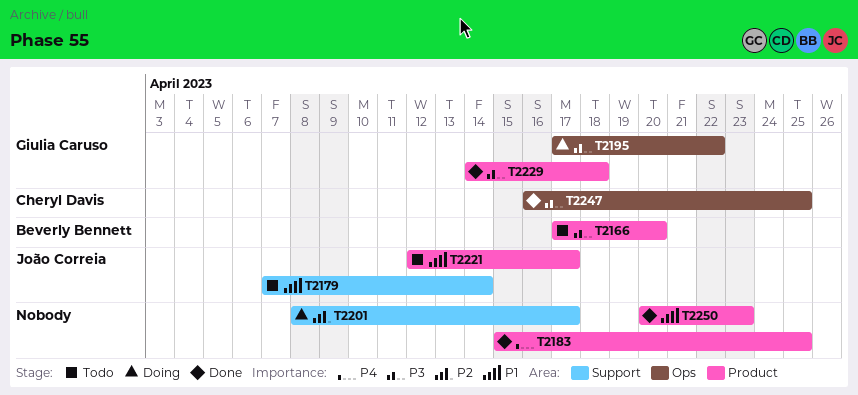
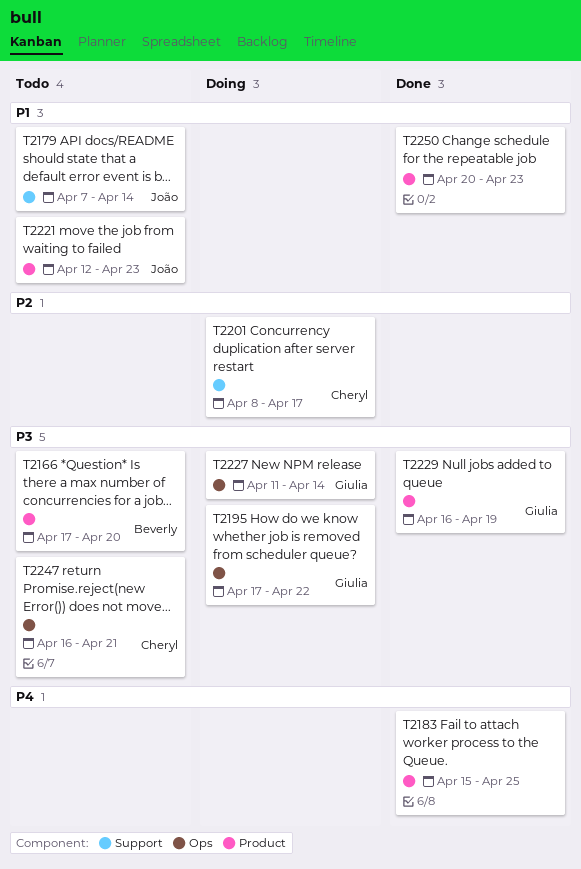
T2201, owner: none -> Cheryl Davis
T2221, due: Apr 17 -> Apr 23
T2227: none -> present
T2229, start: Apr 14 -> Apr 16
T2229, due: Apr 18 -> Apr 19
T2247, status: Done -> Todo
T2247, due: Apr 25 -> Apr 21

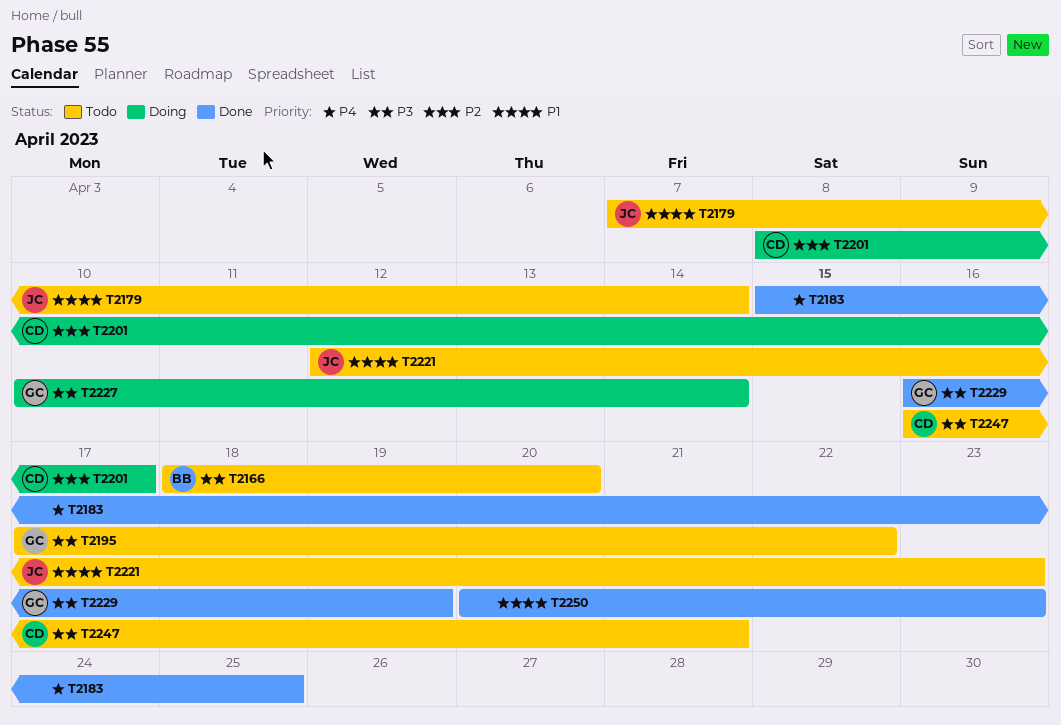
T2166, start: Apr 17 -> Apr 18
T2195, status: Doing -> Todo
T2227, start: Apr 11 -> Apr 10

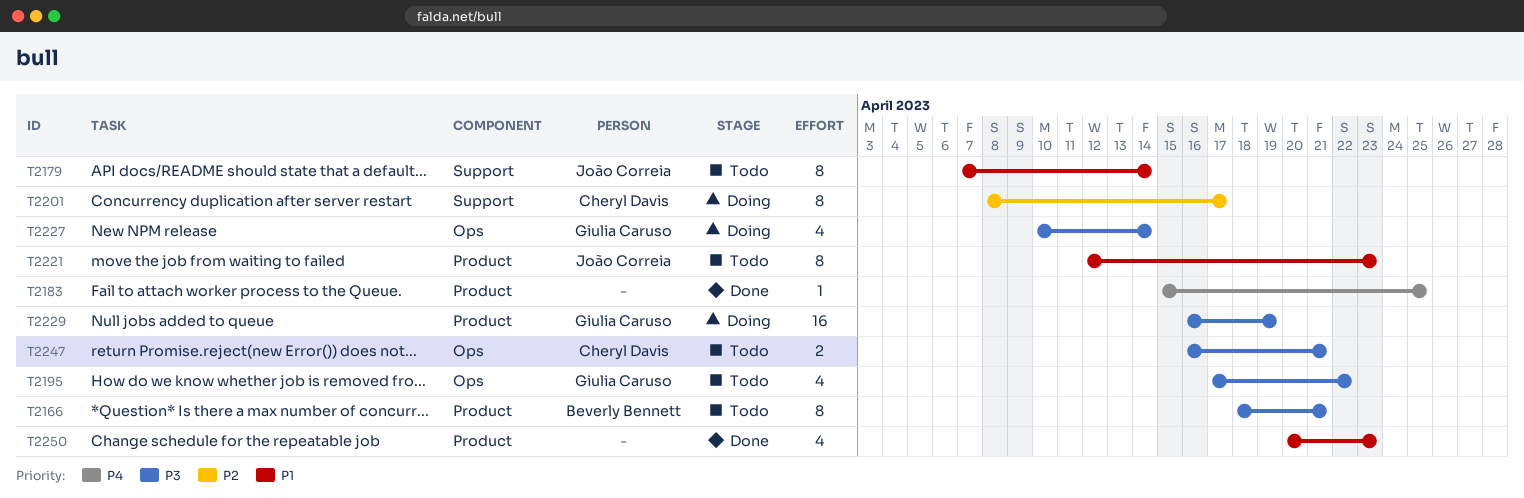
T2166, due: Apr 20 -> Apr 21
T2229, status: Done -> Doing

